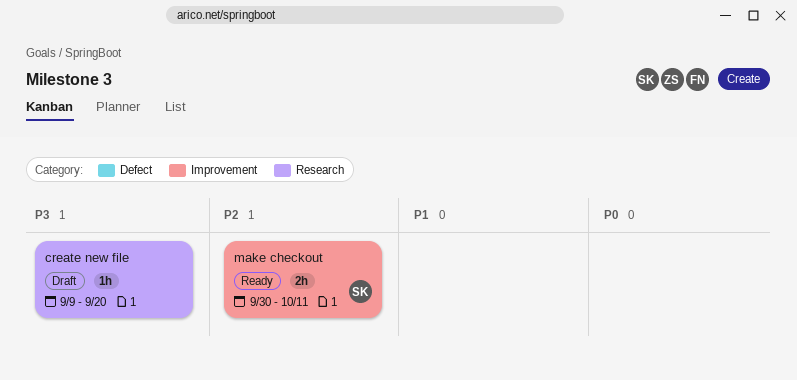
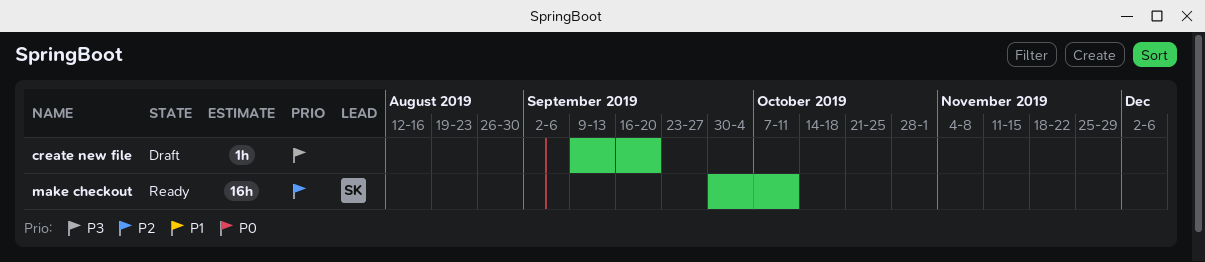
make checkout, estimate: 2h -> 16h

